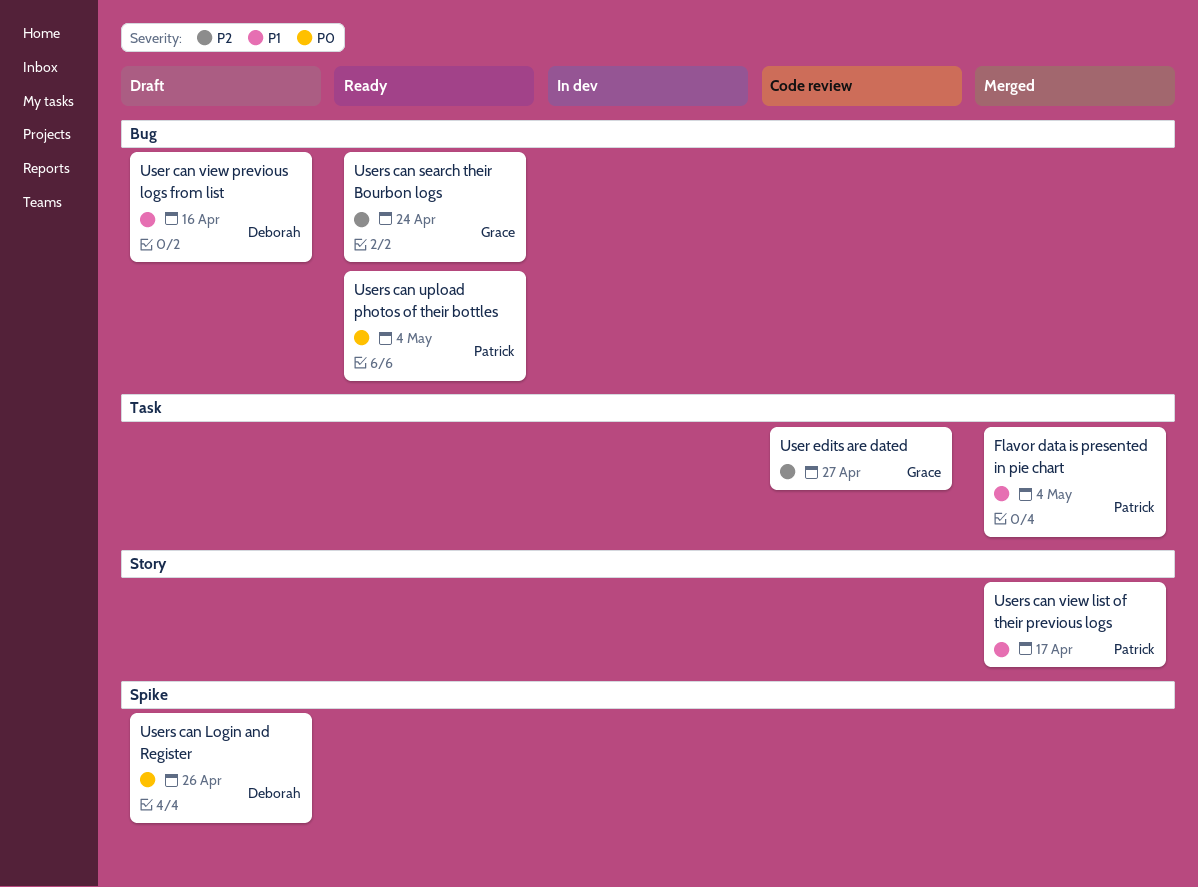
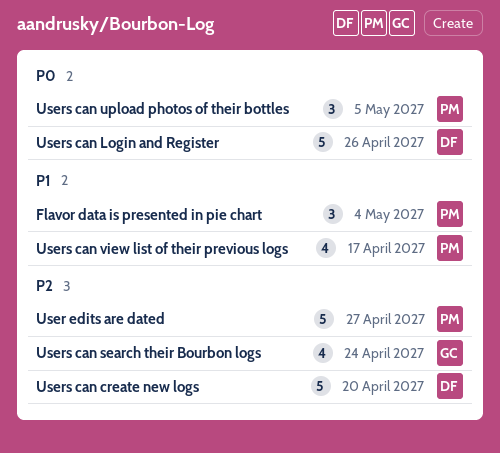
User can view previous logs from list: present -> none
User edits are dated, owner: Grace -> Patrick
Users can create new logs: none -> present
Users can upload photos of their bottles, due: May 4 -> May 5

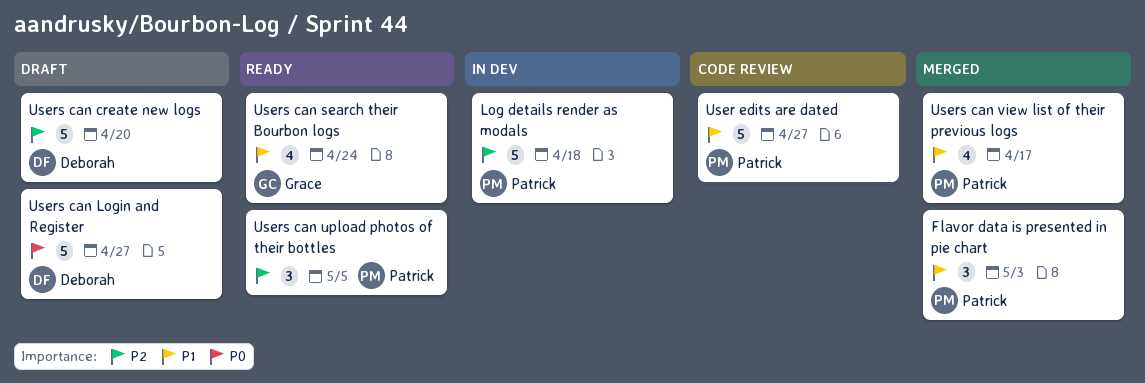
Flavor data is presented in pie chart, due: May 4 -> May 3
Log details render as modals: none -> present
User edits are dated, priority: P2 -> P1
Users can Login and Register, due: Apr 26 -> Apr 27
Users can search their Bourbon logs, priority: P2 -> P1
Users can upload photos of their bottles, priority: P0 -> P2

